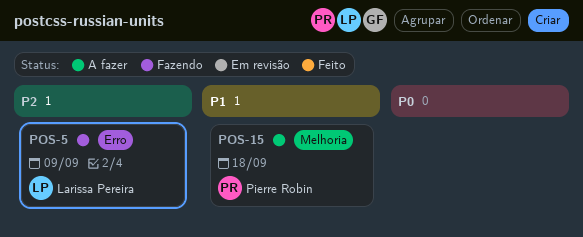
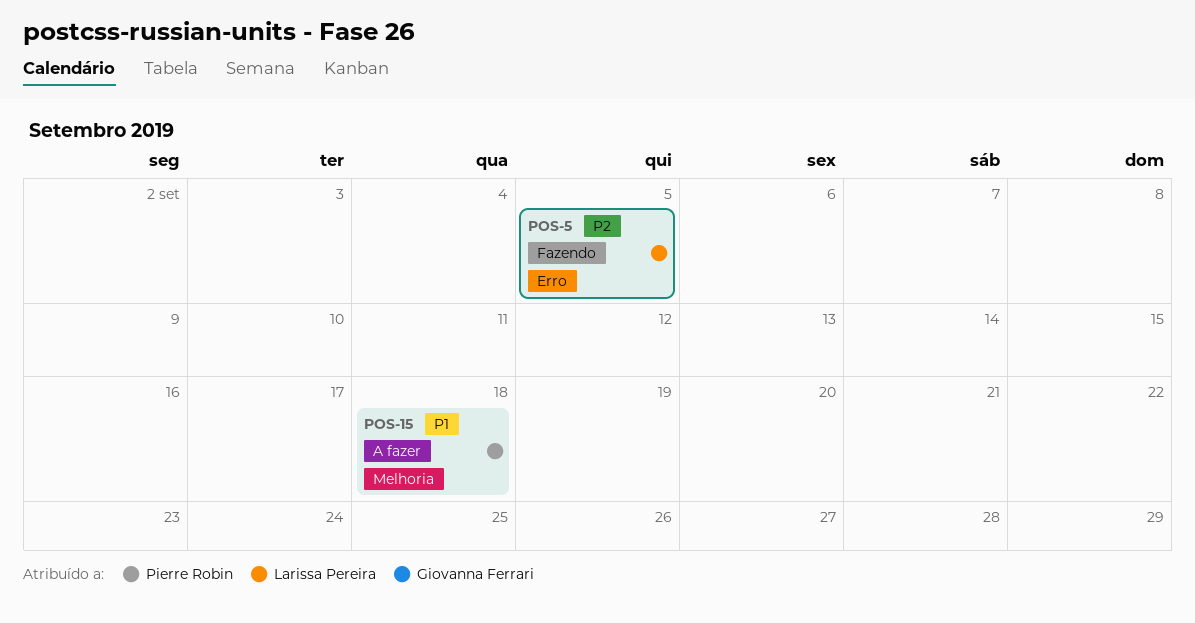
POS-5, due: Sep 9 -> Sep 5

